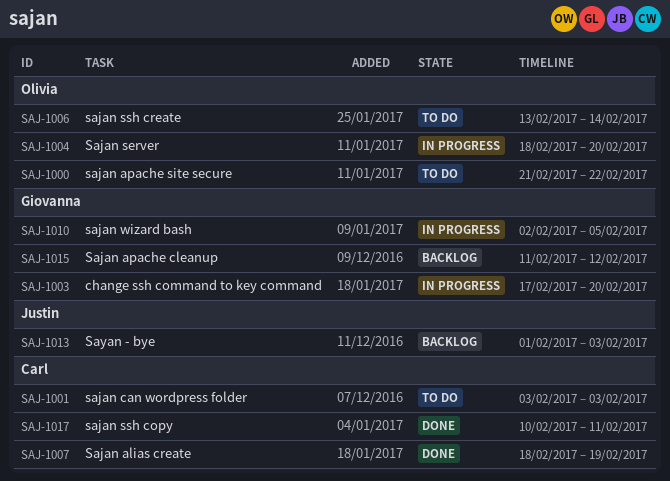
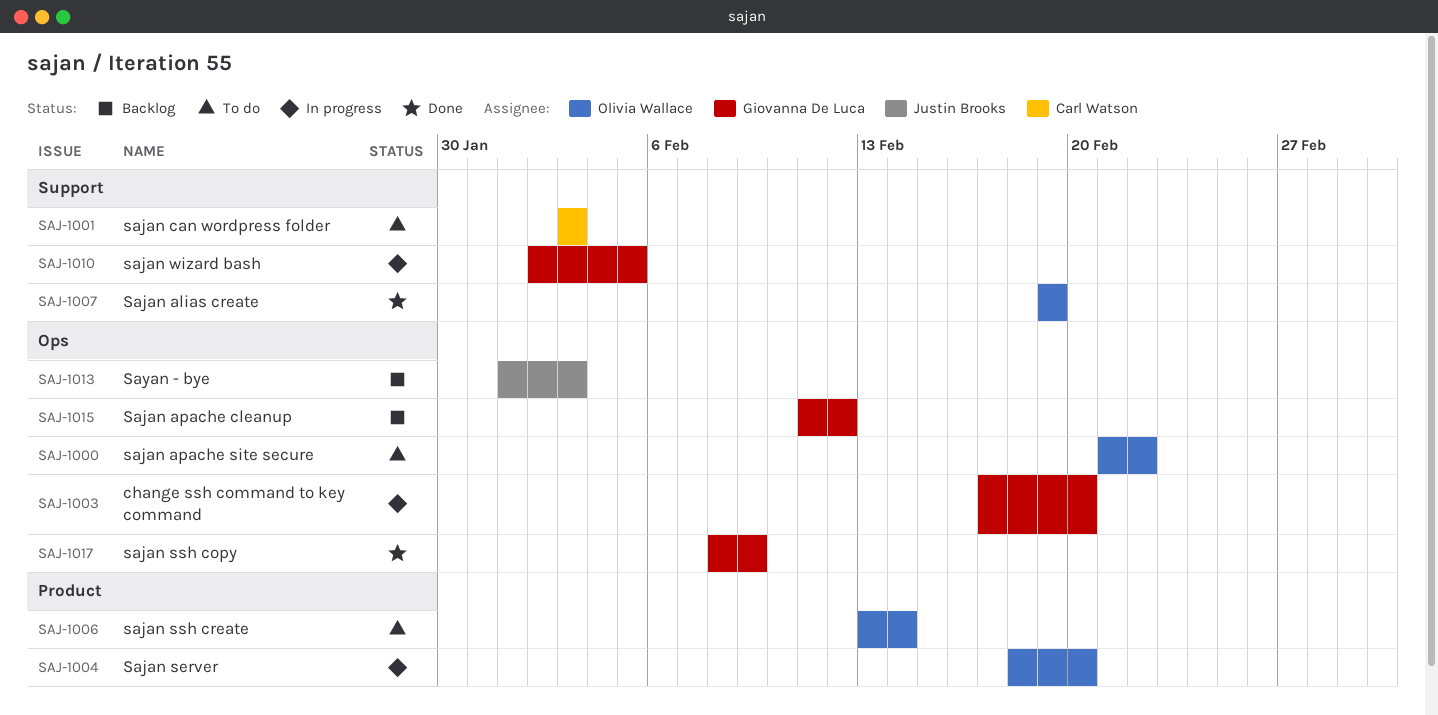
SAJ-1007, owner: Carl Watson -> Olivia Wallace
SAJ-1007, start: Feb 18 -> Feb 19
SAJ-1017, owner: Carl Watson -> Giovanna De Luca
SAJ-1017, start: Feb 10 -> Feb 8
SAJ-1017, due: Feb 11 -> Feb 9

